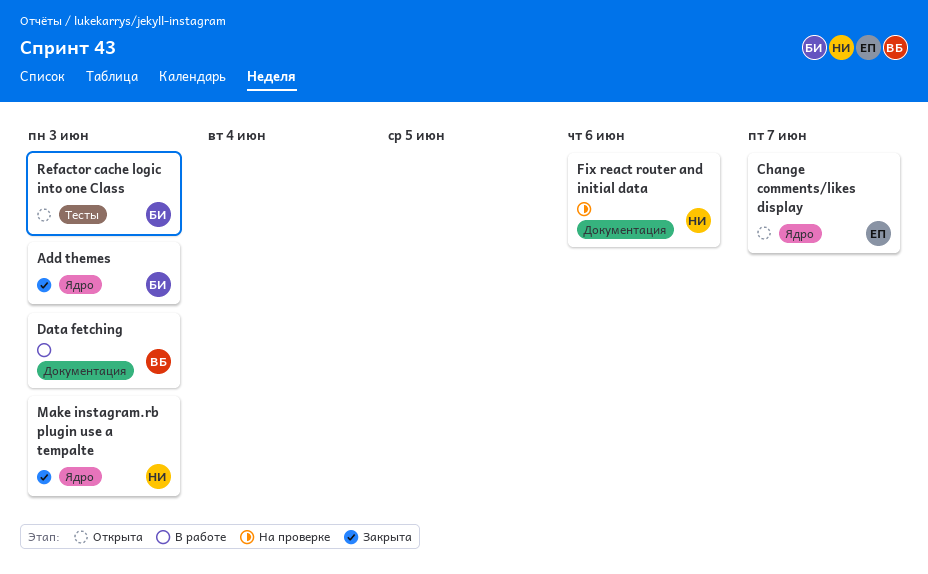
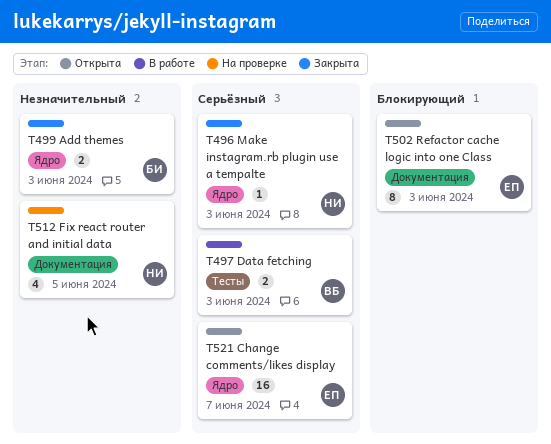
Data fetching, label: Документация -> Тесты
Fix react router and initial data, due: Jun 6 -> Jun 5
Refactor cache logic into one Class, owner: БИ -> ЕП
Refactor cache logic into one Class, label: Тесты -> Документация

